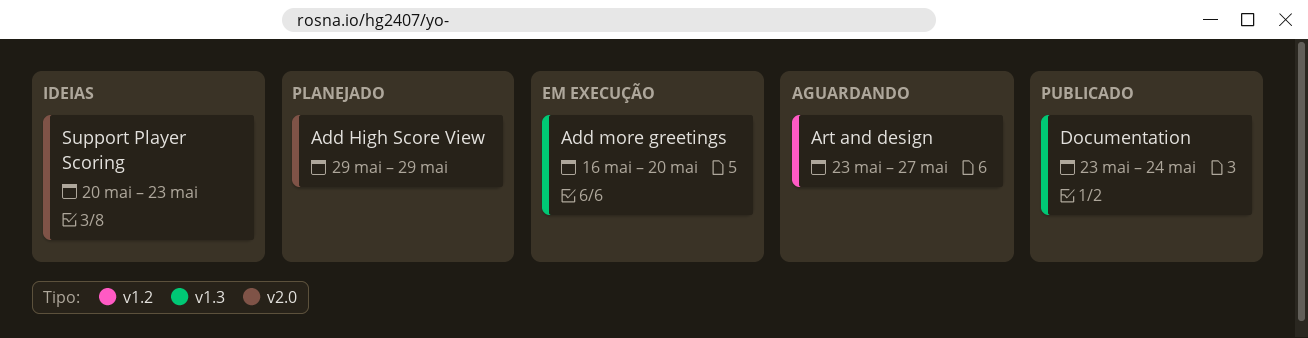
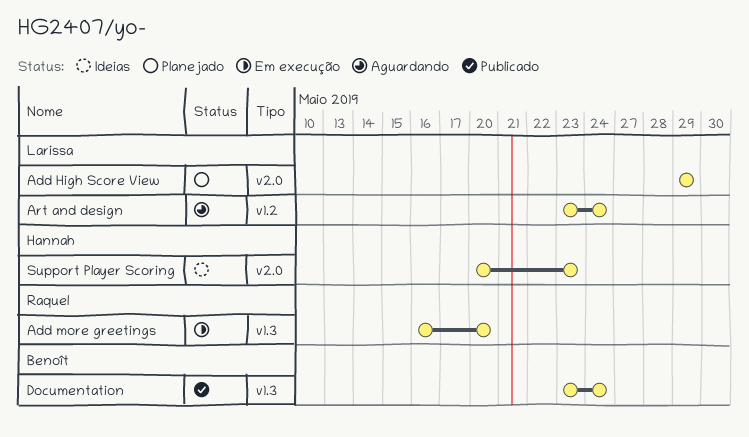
Art and design, due: May 27 -> May 24

